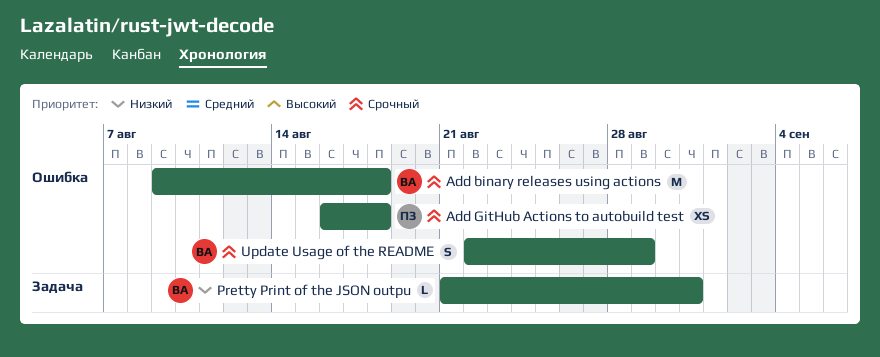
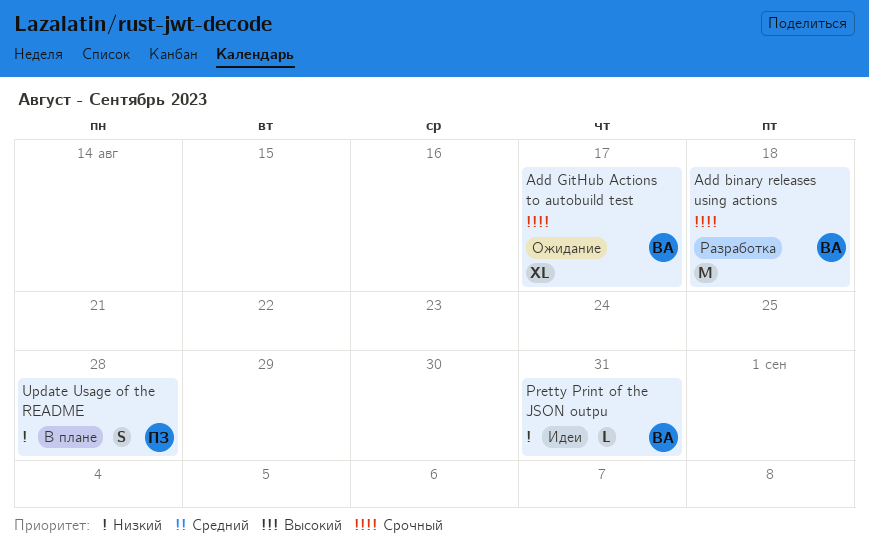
Add GitHub Actions to autobuild test, owner: ПЗ -> ВА
Add GitHub Actions to autobuild test, estimate: XS -> XL
Add GitHub Actions to autobuild test, due: Aug 18 -> Aug 17
Update Usage of the README, owner: ВА -> ПЗ
Update Usage of the README, priority: Срочный -> Низкий
Update Usage of the README, due: Aug 29 -> Aug 28

